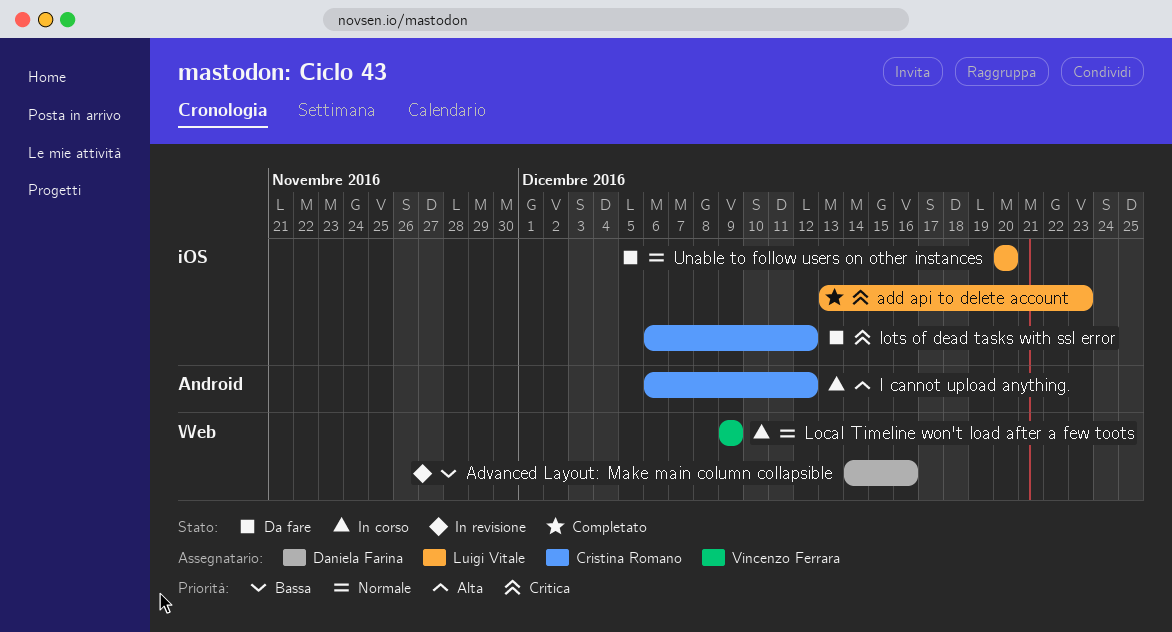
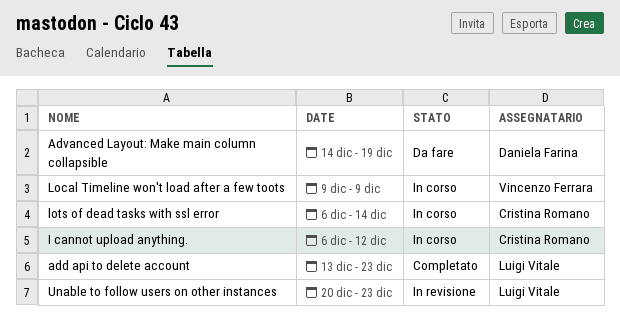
Advanced Layout: Make main column collapsible, status: In revisione -> Da fare
Advanced Layout: Make main column collapsible, due: Dec 16 -> Dec 19
lots of dead tasks with ssl error, status: Da fare -> In corso
lots of dead tasks with ssl error, due: Dec 12 -> Dec 14
Unable to follow users on other instances, status: Da fare -> In revisione
Unable to follow users on other instances, due: Dec 20 -> Dec 23

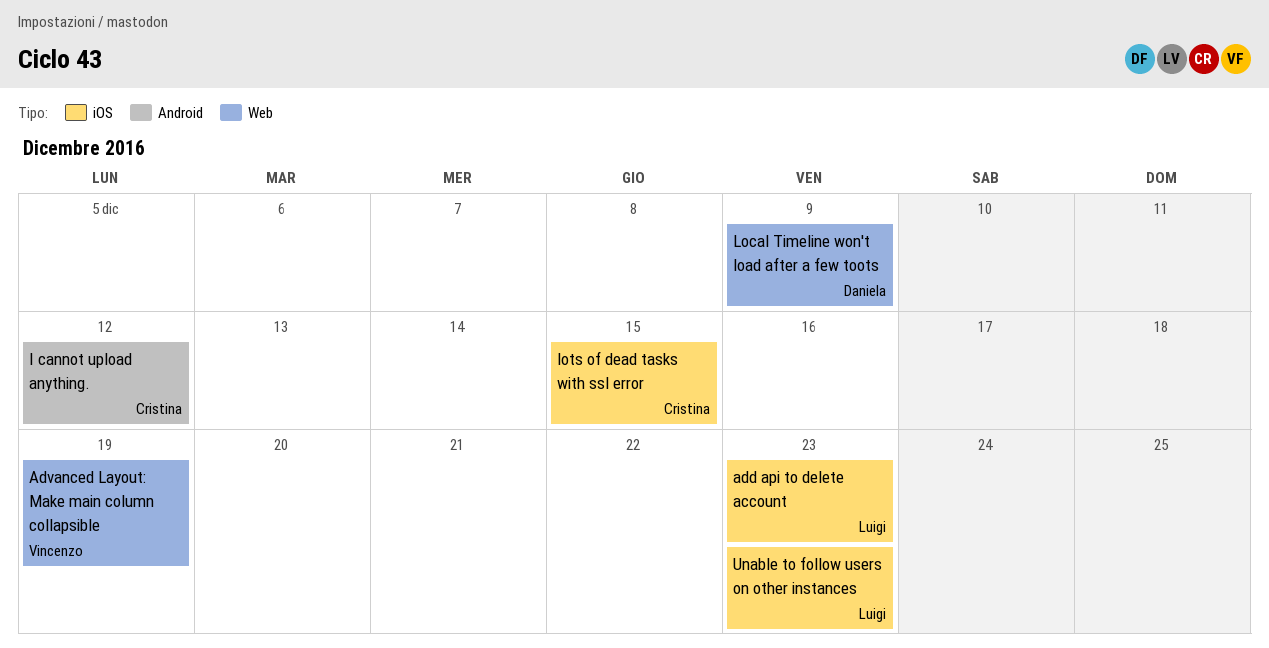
Advanced Layout: Make main column collapsible, owner: Daniela Farina -> Vincenzo Ferrara
Local Timeline won't load after a few toots, owner: Vincenzo Ferrara -> Daniela Farina
lots of dead tasks with ssl error, due: Dec 14 -> Dec 15

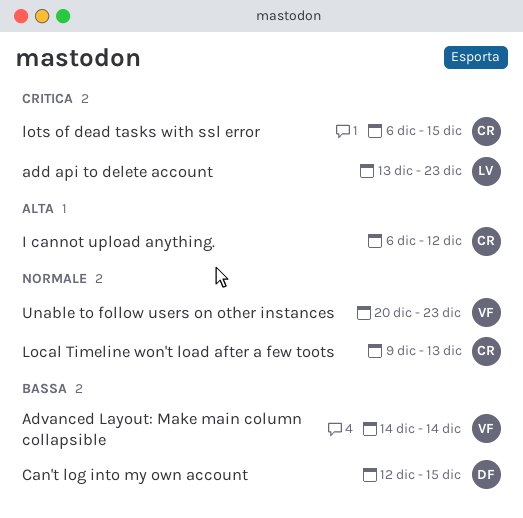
Advanced Layout: Make main column collapsible, due: Dec 19 -> Dec 14
Can't log into my own account: none -> present
Local Timeline won't load after a few toots, owner: Daniela -> Cristina
Local Timeline won't load after a few toots, due: Dec 9 -> Dec 13
Unable to follow users on other instances, owner: Luigi -> Vincenzo

